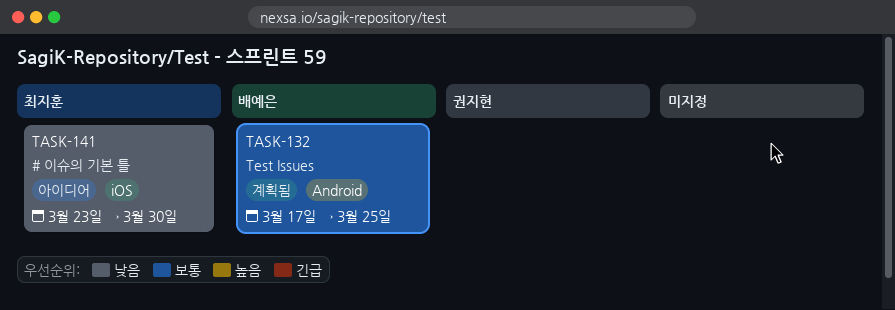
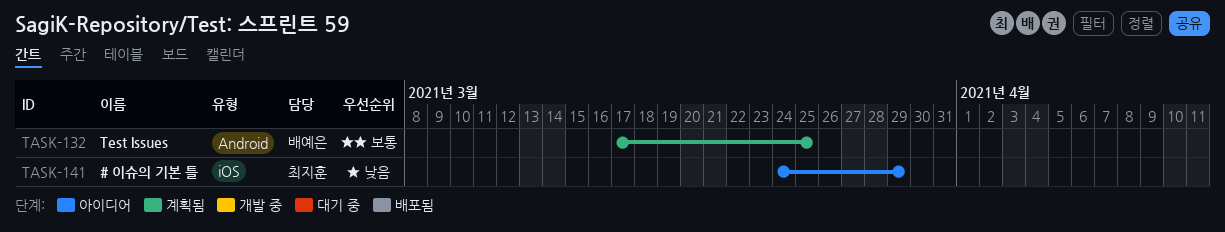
TASK-141, start: Mar 23 -> Mar 24
TASK-141, due: Mar 30 -> Mar 29

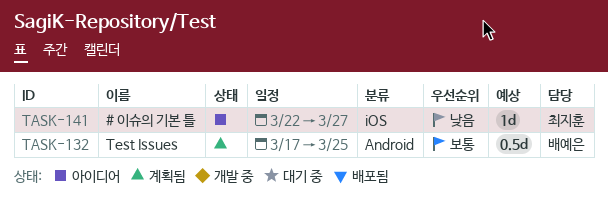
TASK-141, start: Mar 24 -> Mar 22
TASK-141, due: Mar 29 -> Mar 27

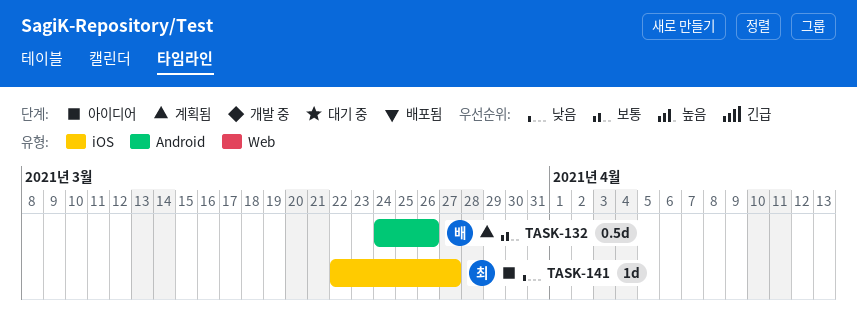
TASK-132, start: Mar 17 -> Mar 24
TASK-132, due: Mar 25 -> Mar 26

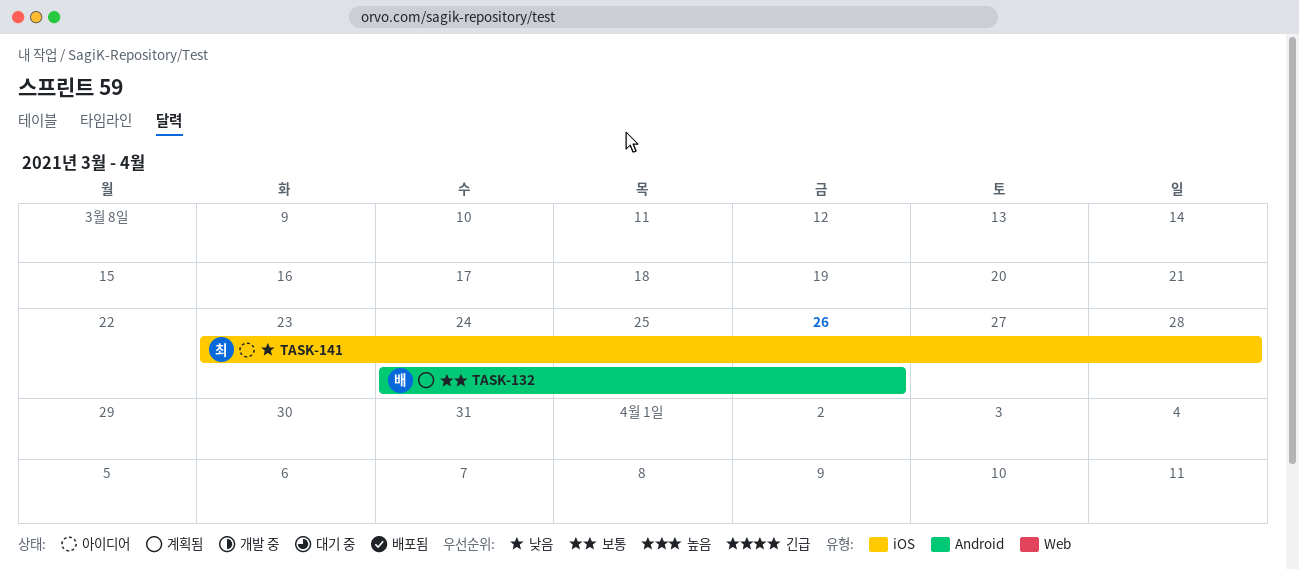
TASK-141, start: Mar 22 -> Mar 23
TASK-141, due: Mar 27 -> Mar 28

